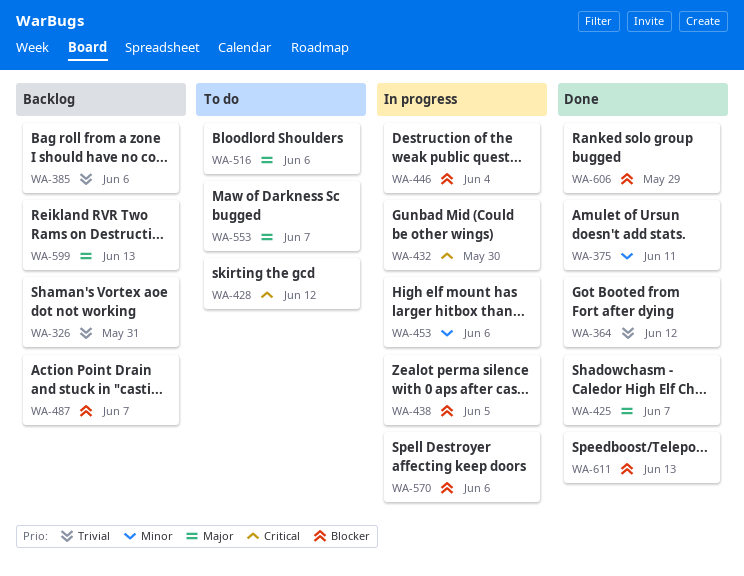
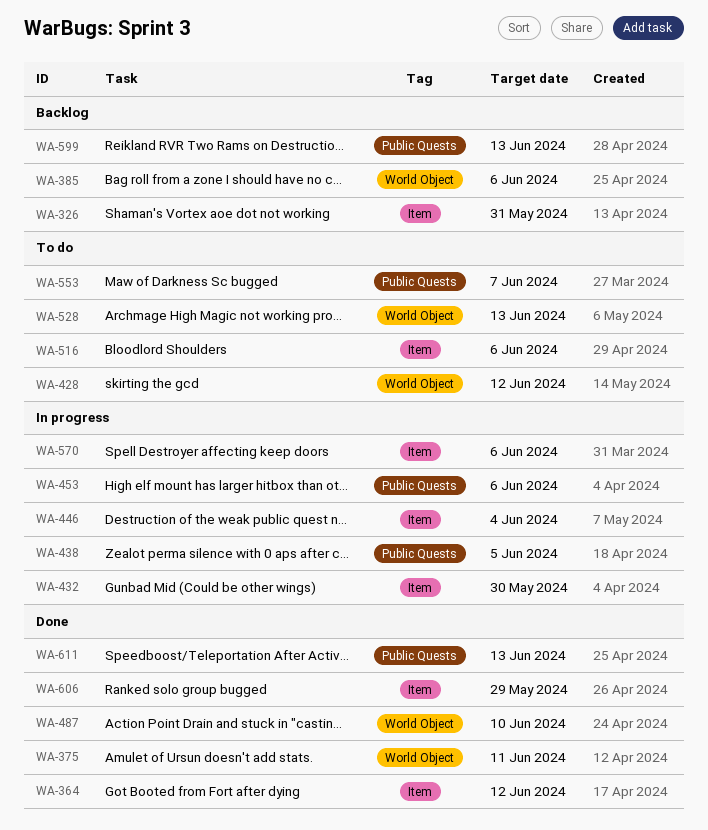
WA-425: present -> none
WA-487, status: Backlog -> Done
WA-487, due: Jun 7 -> Jun 10
WA-528: none -> present

